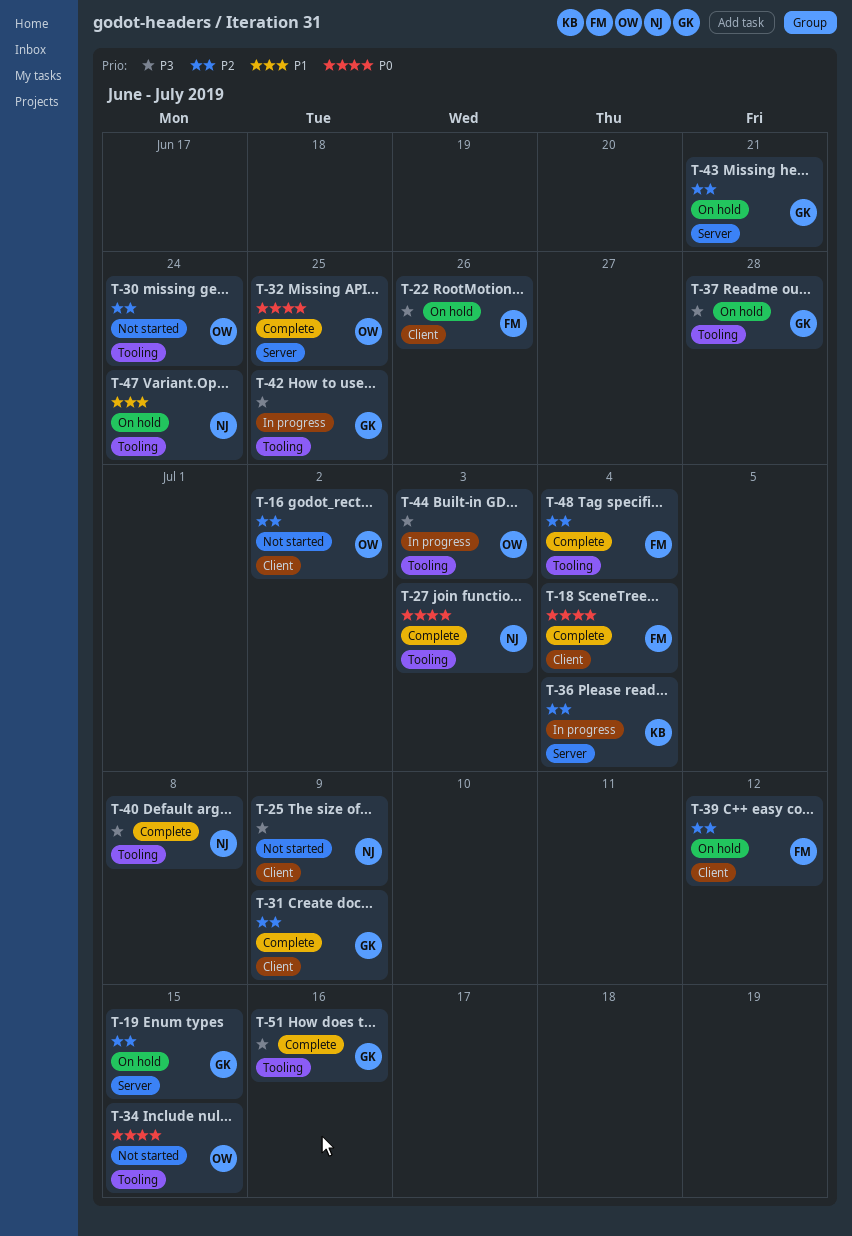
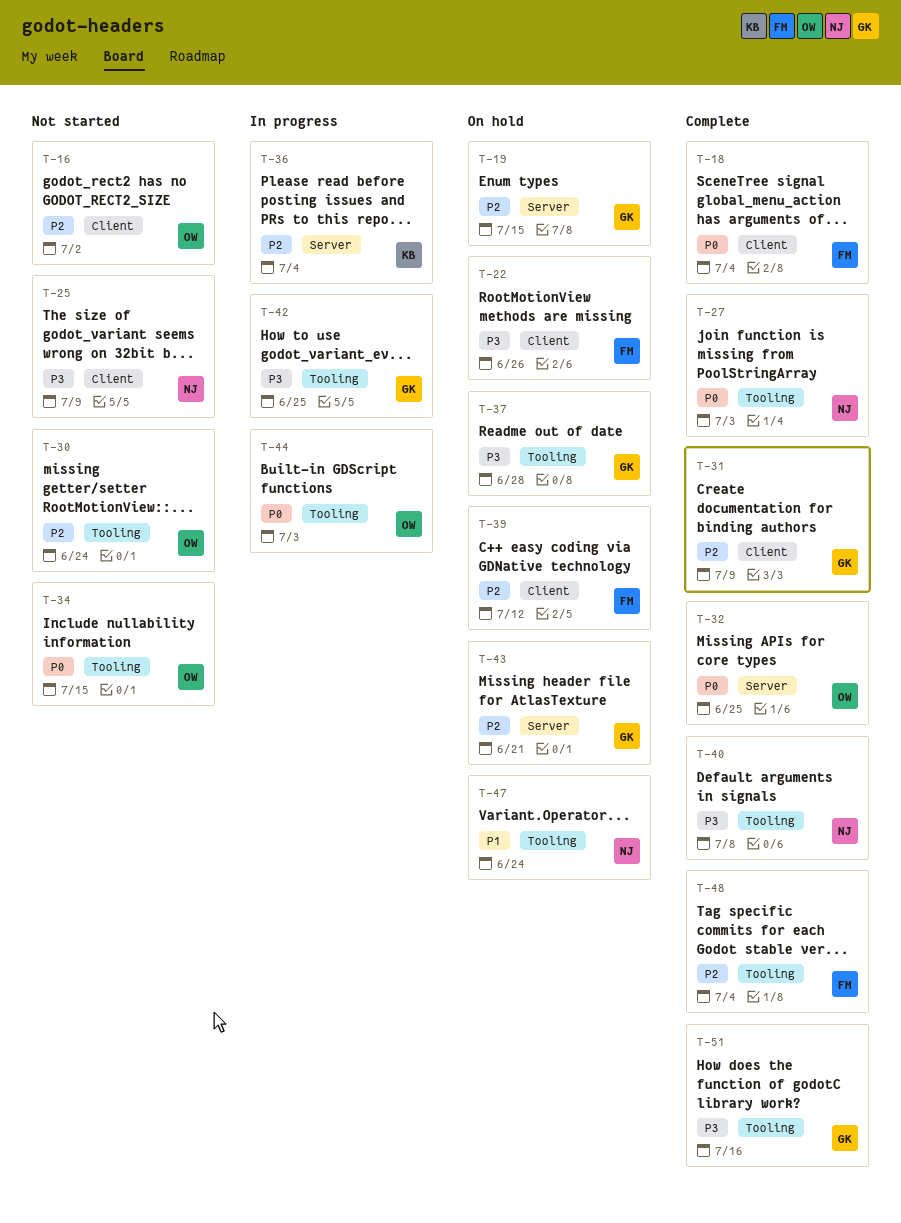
T-44, priority: P3 -> P0

